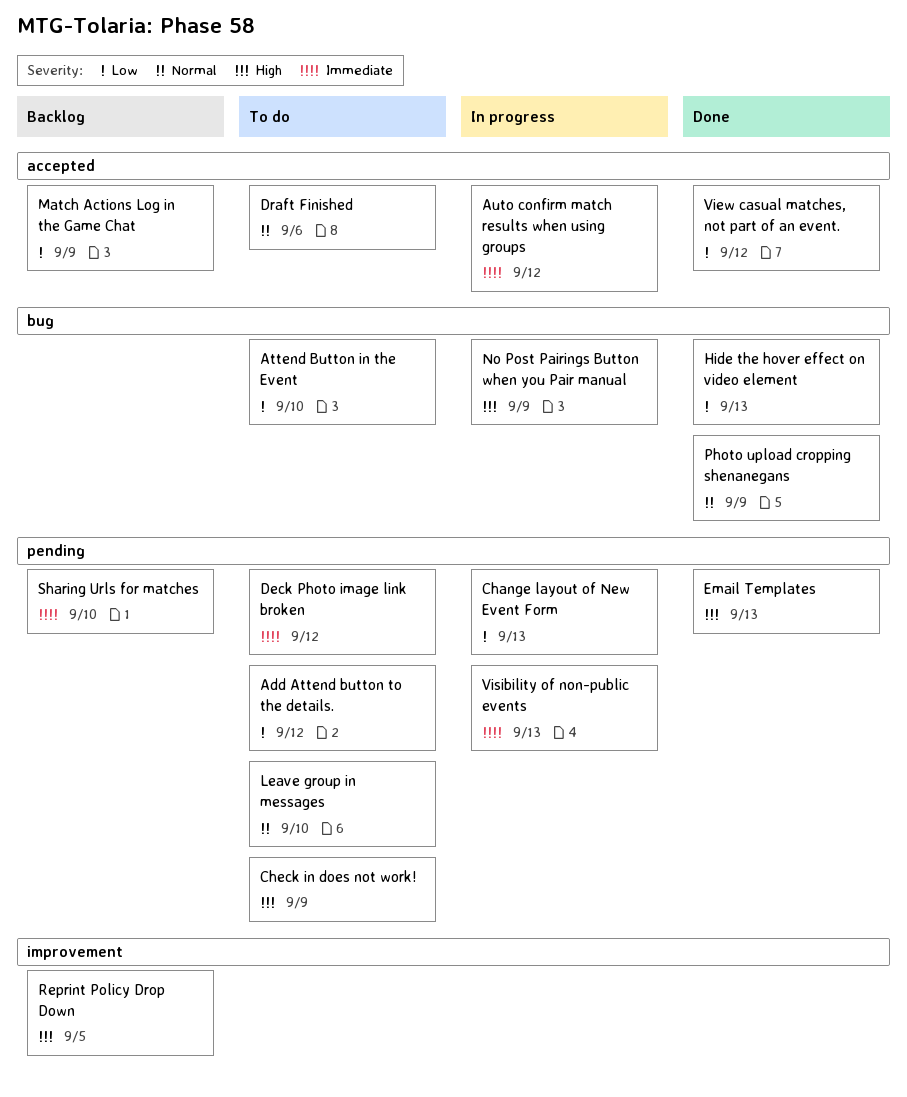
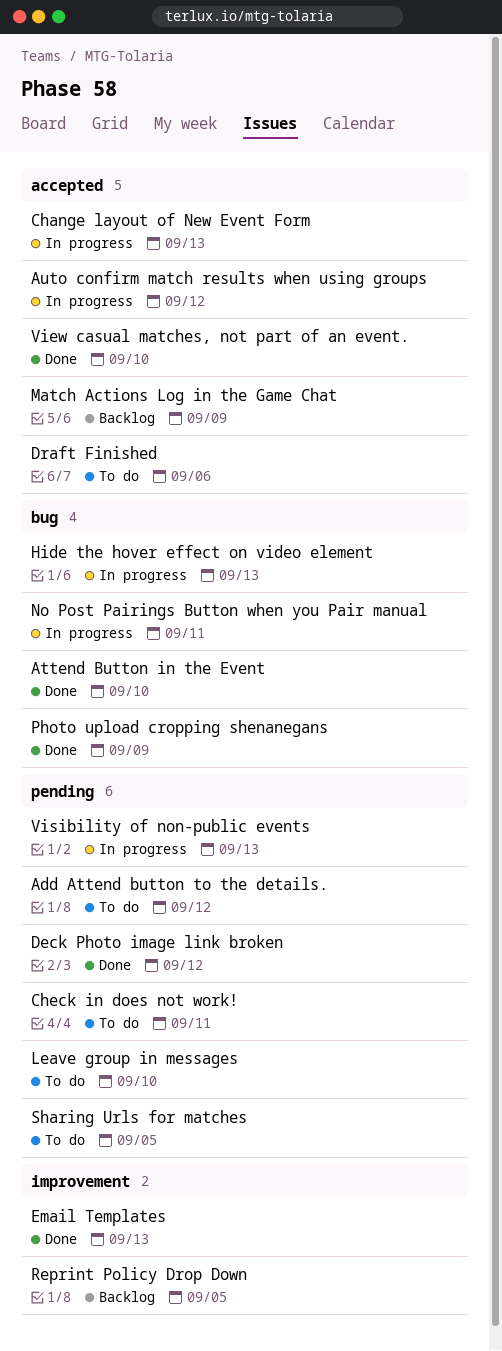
Attend Button in the Event, status: To do -> Done
Change layout of New Event Form, label: pending -> accepted
Check in does not work!, due: Sep 9 -> Sep 11
Deck Photo image link broken, status: To do -> Done
Email Templates, label: pending -> improvement
Hide the hover effect on video element, status: Done -> In progress
No Post Pairings Button when you Pair manual, due: Sep 9 -> Sep 11
Sharing Urls for matches, status: Backlog -> To do
Sharing Urls for matches, due: Sep 10 -> Sep 5
View casual matches, not part of an event., due: Sep 12 -> Sep 10

